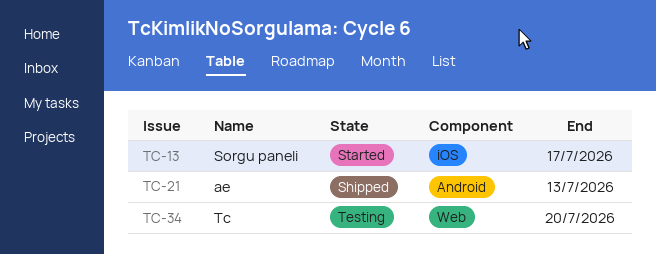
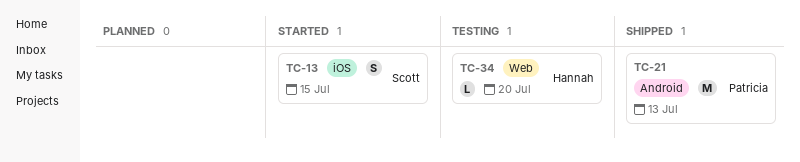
TC-13, due: Jul 17 -> Jul 15

